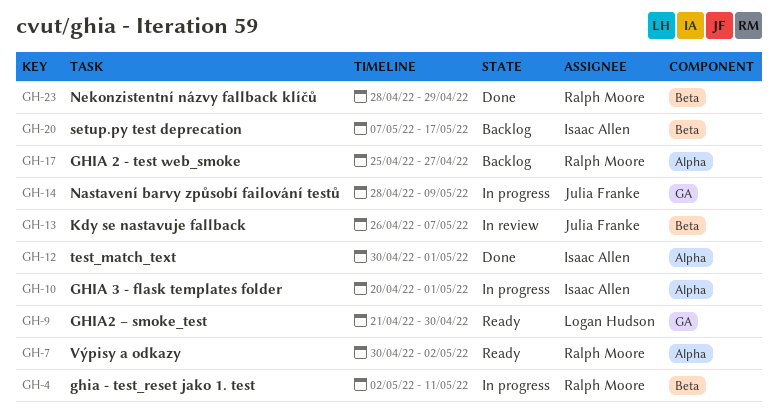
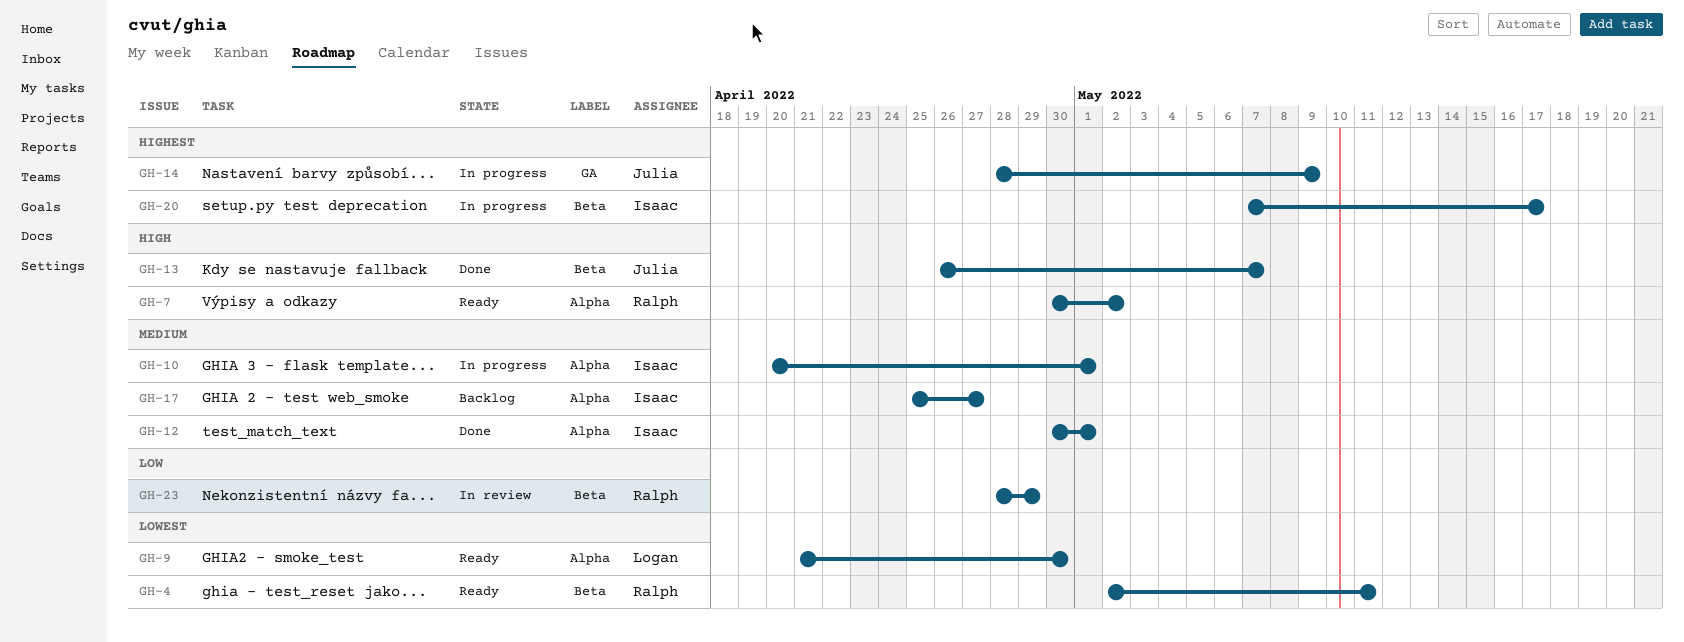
GH-4, status: In progress -> Ready
GH-9, label: GA -> Alpha
GH-13, status: In review -> Done
GH-17, owner: Ralph Moore -> Isaac Allen
GH-20, status: Backlog -> In progress
GH-23, status: Done -> In review

